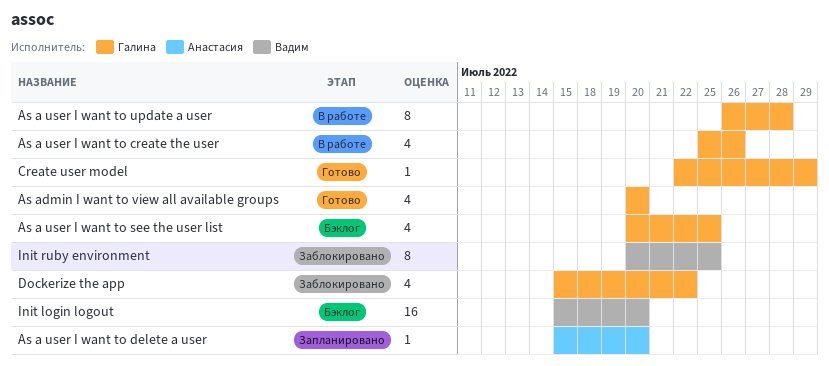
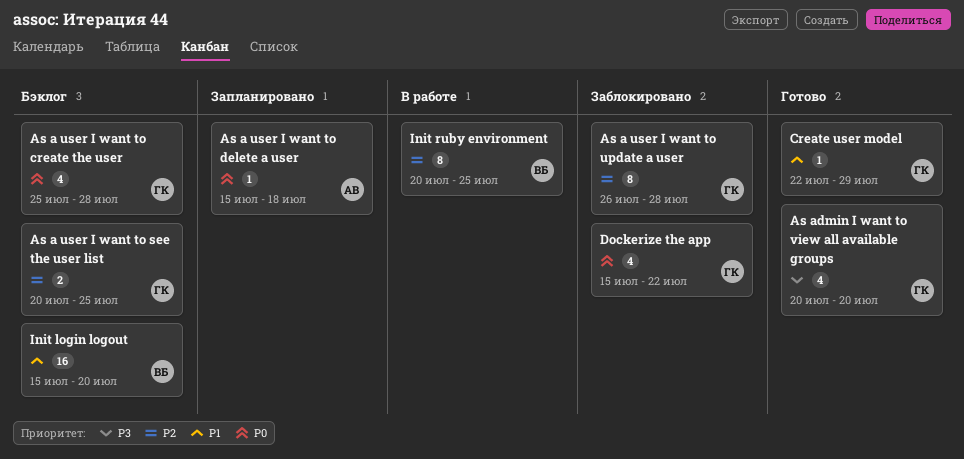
As a user I want to create the user, status: В работе -> Бэклог
As a user I want to create the user, due: Jul 26 -> Jul 28
As a user I want to delete a user, due: Jul 20 -> Jul 18
As a user I want to see the user list, estimate: 4 -> 2
As a user I want to update a user, status: В работе -> Заблокировано
Init ruby environment, status: Заблокировано -> В работе

